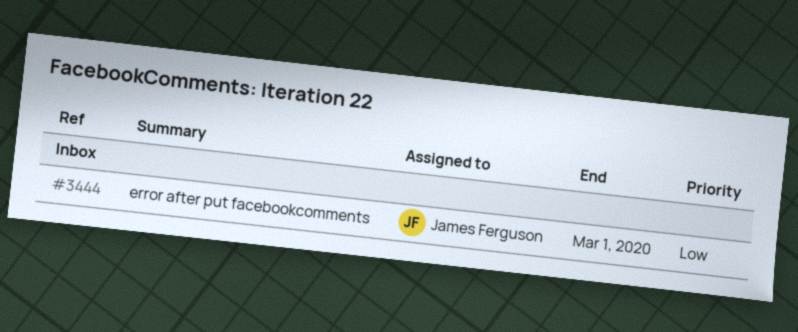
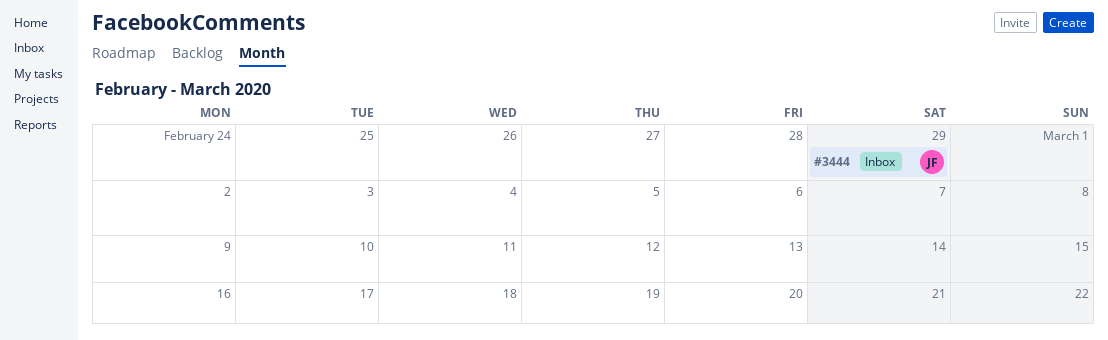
#3444, due: Mar 1 -> Feb 29

